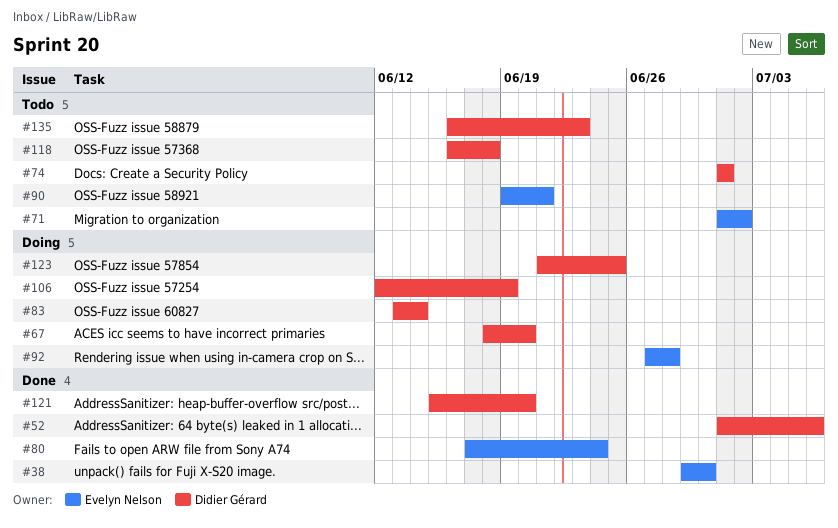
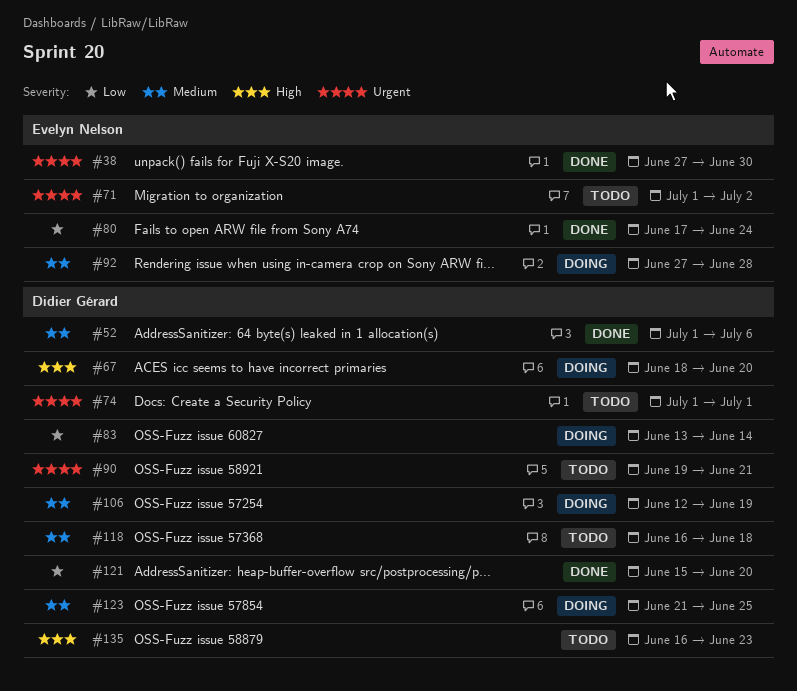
#38, start: Jun 29 -> Jun 27
#90, owner: Evelyn Nelson -> Didier Gérard

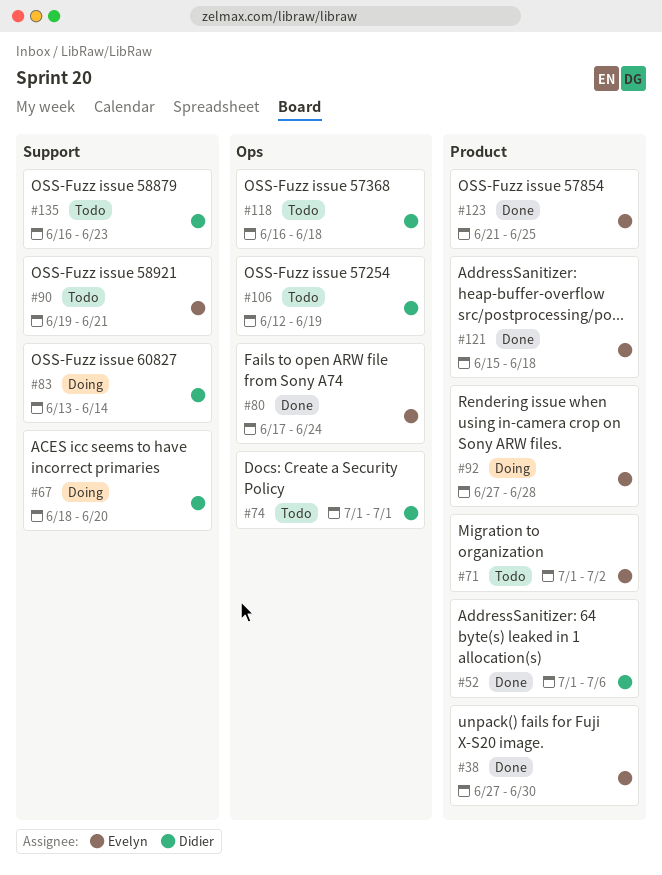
#90, owner: Didier Gérard -> Evelyn Nelson
#106, status: Doing -> Todo
#121, owner: Didier Gérard -> Evelyn Nelson
#121, due: Jun 20 -> Jun 18
#123, status: Doing -> Done
#123, owner: Didier Gérard -> Evelyn Nelson

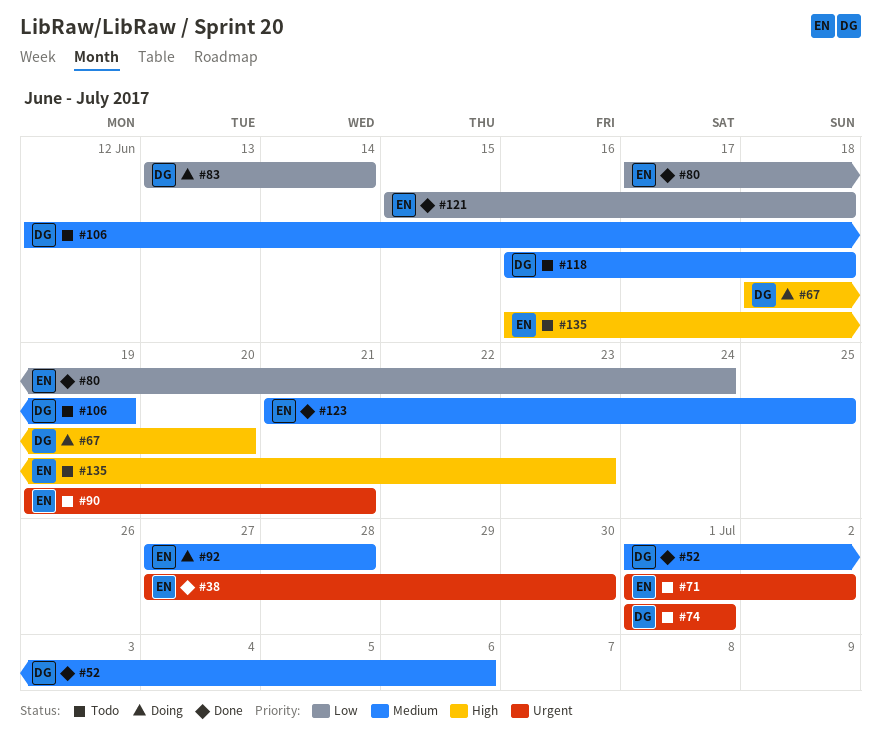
#135, owner: Didier -> Evelyn

